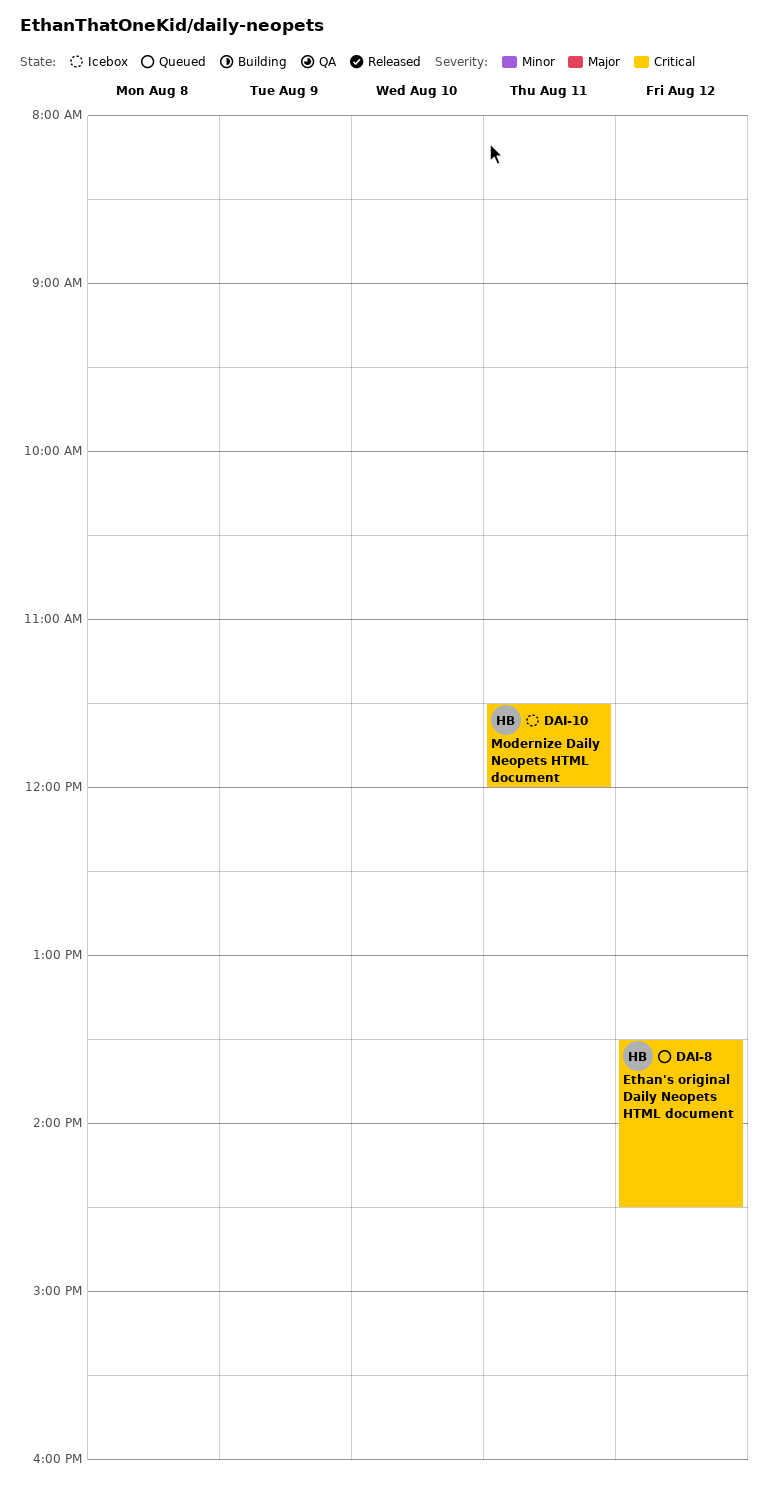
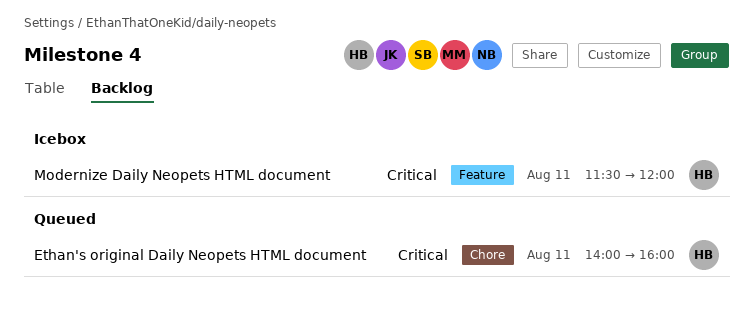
Ethan's original Daily Neopets HTML document, day: Aug 12 -> Aug 11
Ethan's original Daily Neopets HTML document, begins: 13:30 -> 14:00
Ethan's original Daily Neopets HTML document, ends: 14:30 -> 16:00

